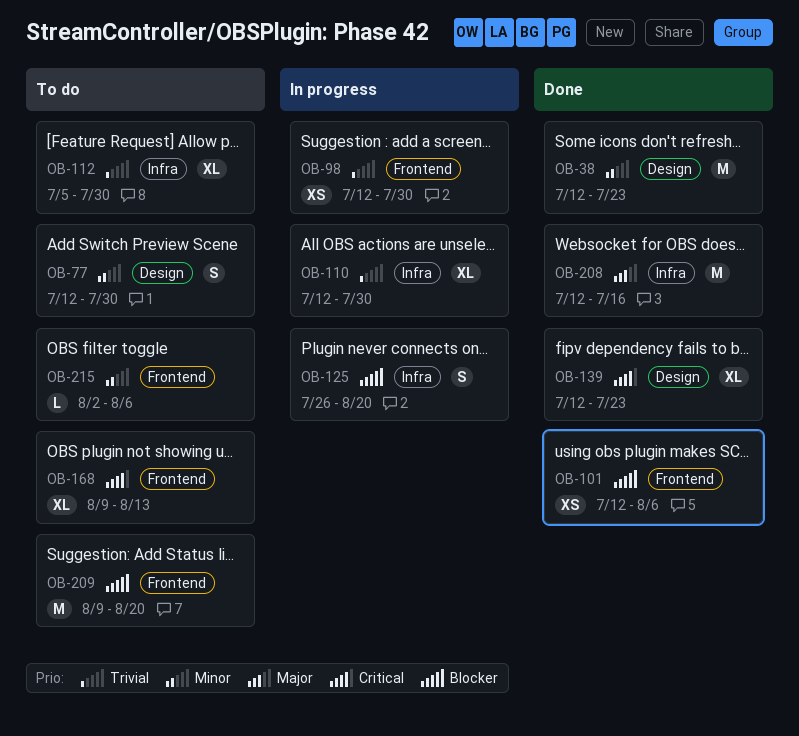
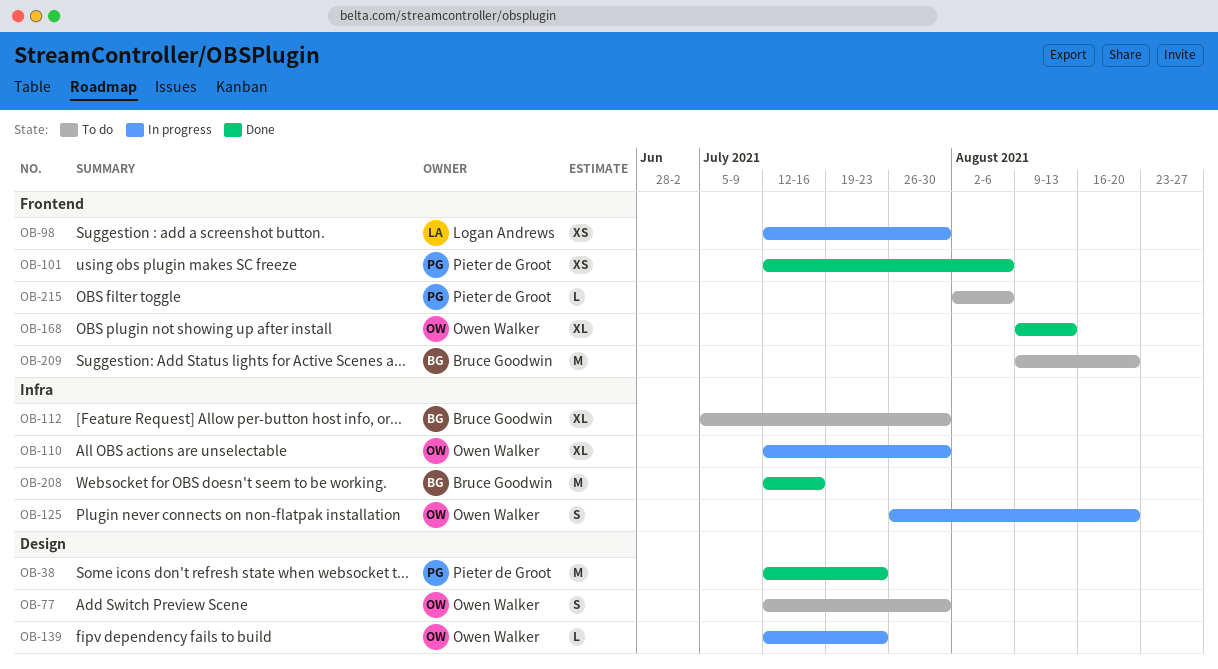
OB-139, status: Done -> In progress
OB-139, estimate: XL -> L
OB-168, status: To do -> Done

